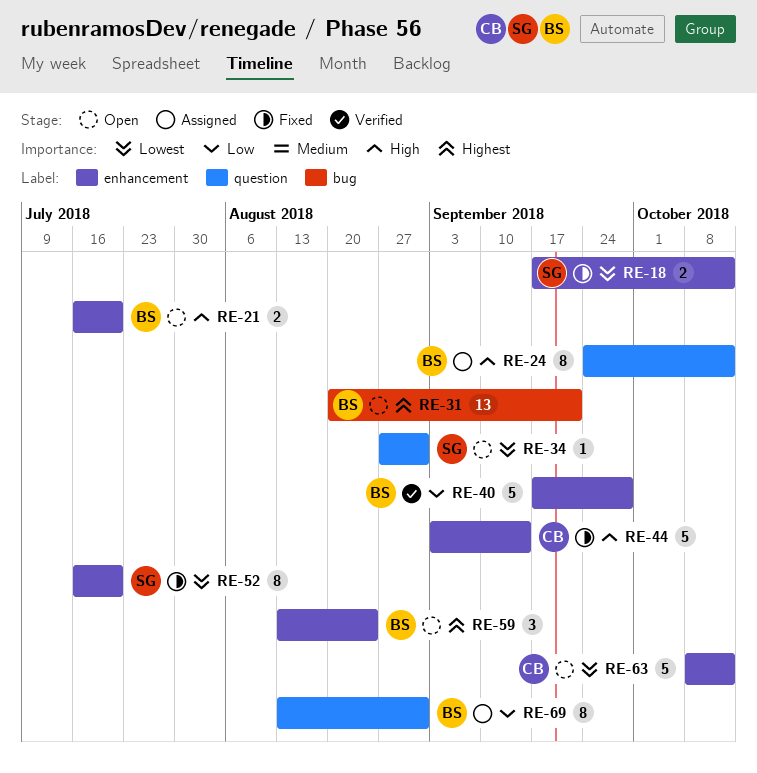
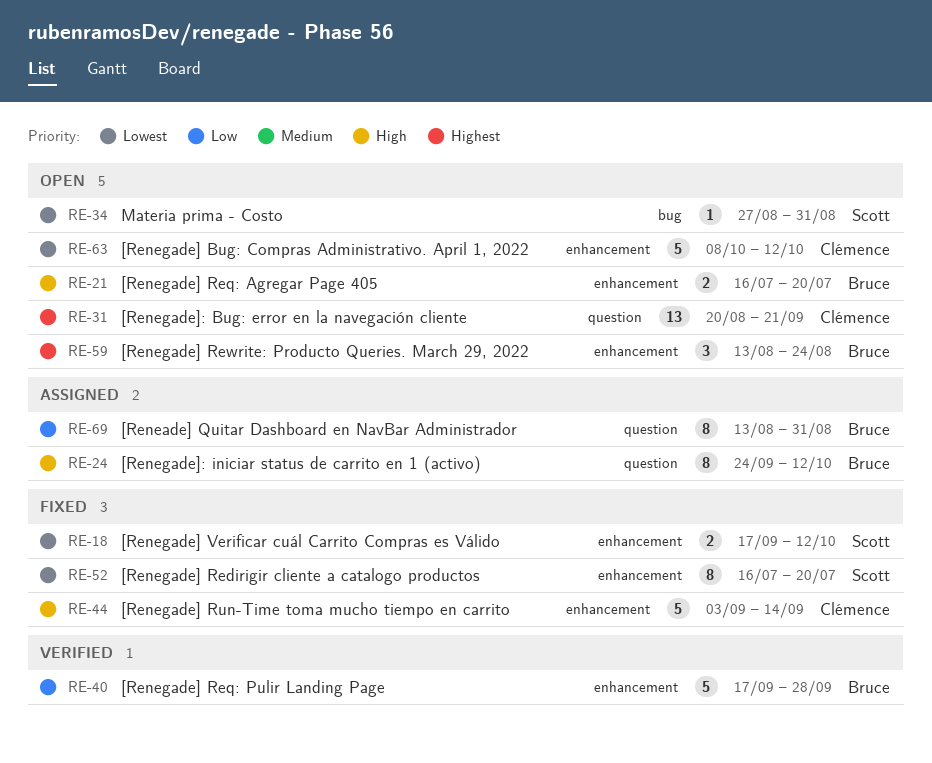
RE-31, owner: Bruce -> Clémence
RE-31, label: bug -> question
RE-34, label: question -> bug

